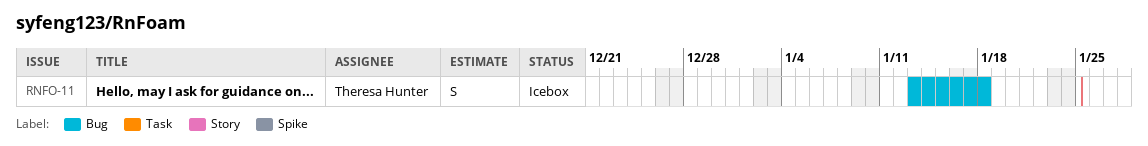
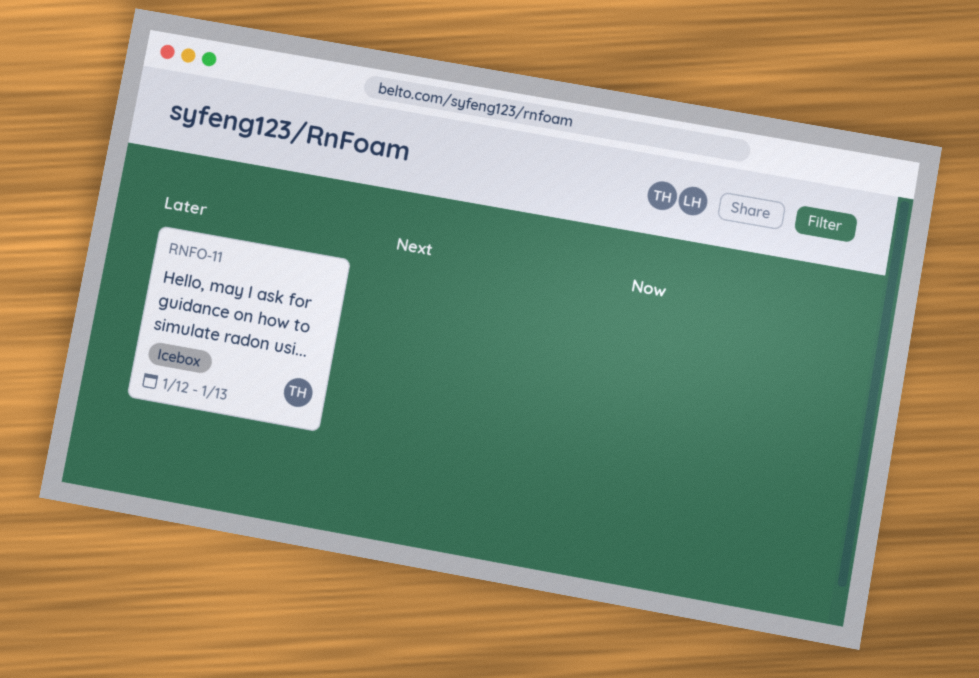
RNFO-11, start: Jan 13 -> Jan 12
RNFO-11, due: Jan 18 -> Jan 13

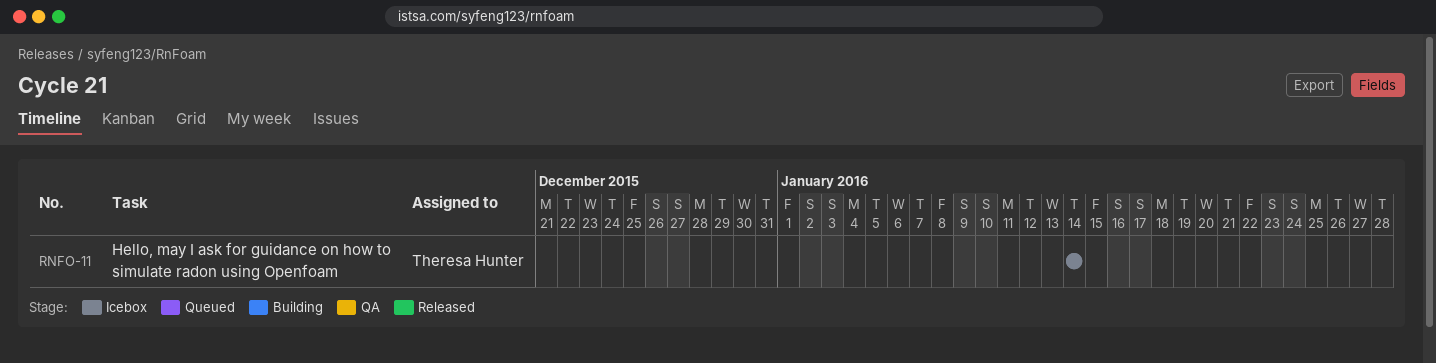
RNFO-11, start: Jan 12 -> Jan 14
RNFO-11, due: Jan 13 -> Jan 14

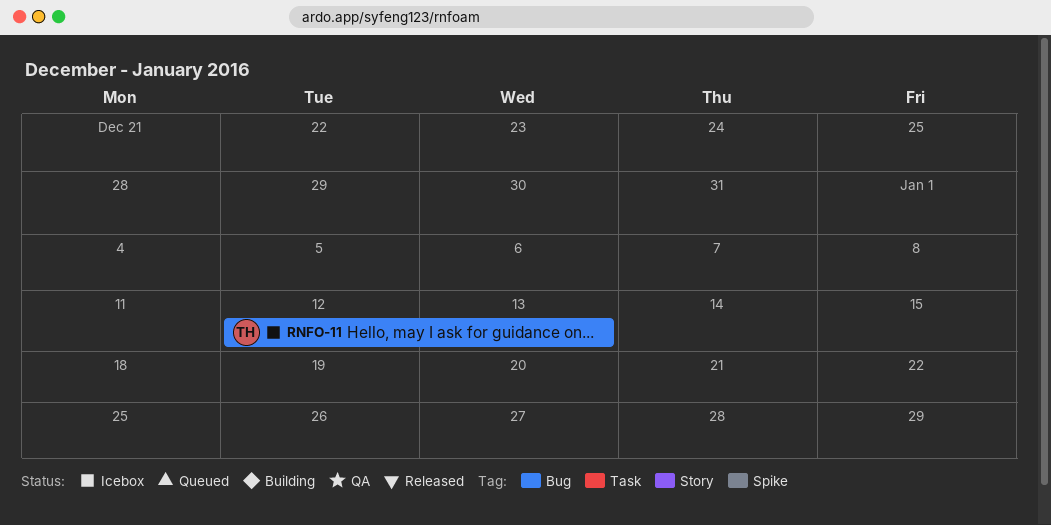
RNFO-11, start: Jan 14 -> Jan 12
RNFO-11, due: Jan 14 -> Jan 13

